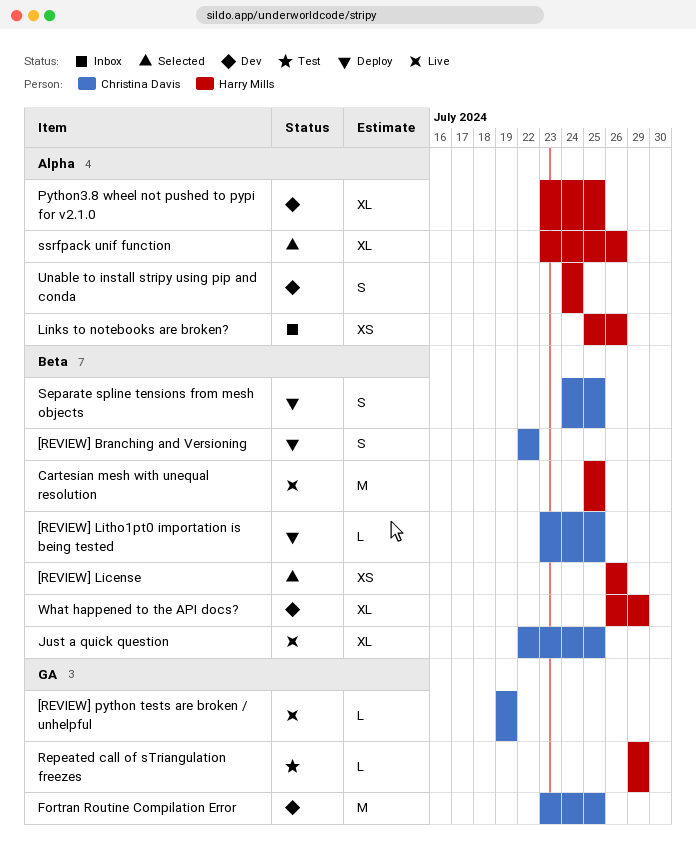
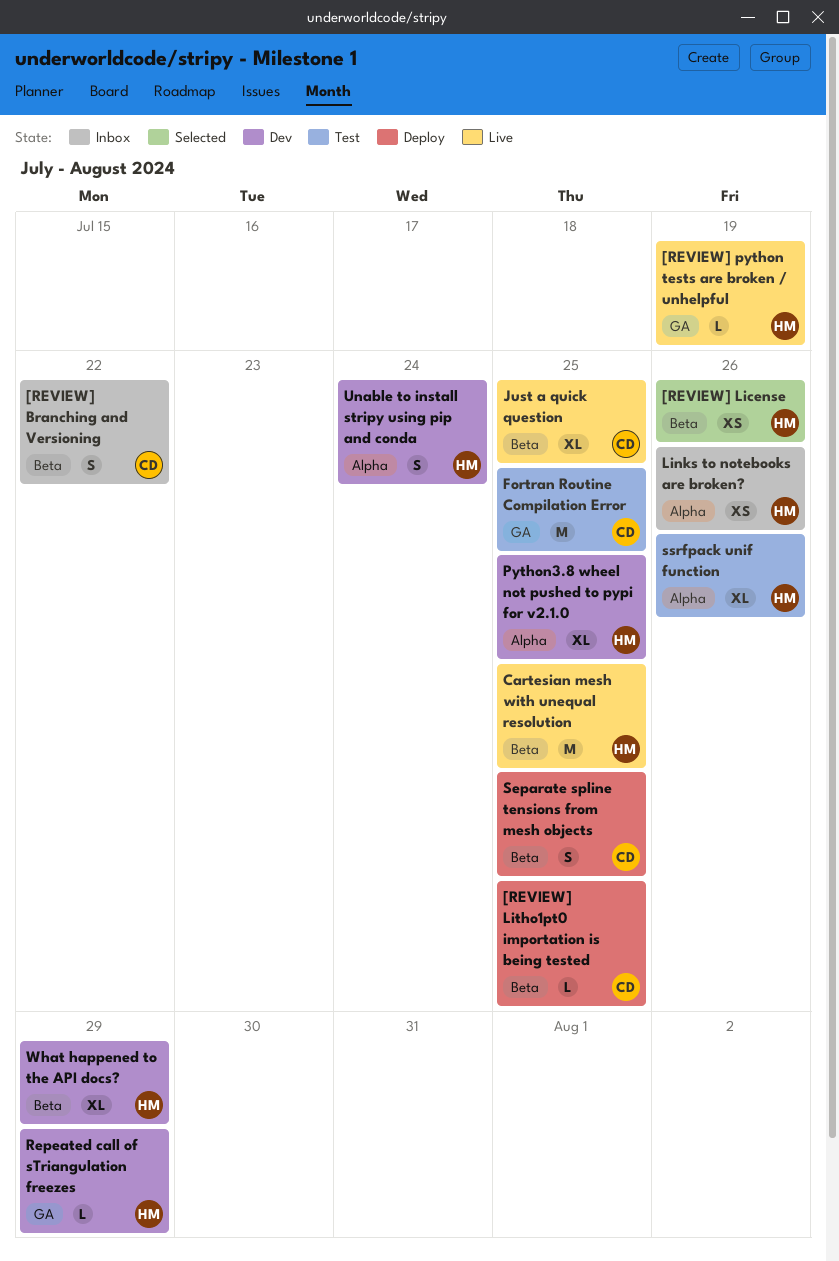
[REVIEW] Branching and Versioning, status: Deploy -> Inbox
[REVIEW] python tests are broken / unhelpful, owner: Christina Davis -> Harry Mills
Fortran Routine Compilation Error, status: Dev -> Test
Repeated call of sTriangulation freezes, status: Test -> Dev
ssrfpack unif function, status: Selected -> Test

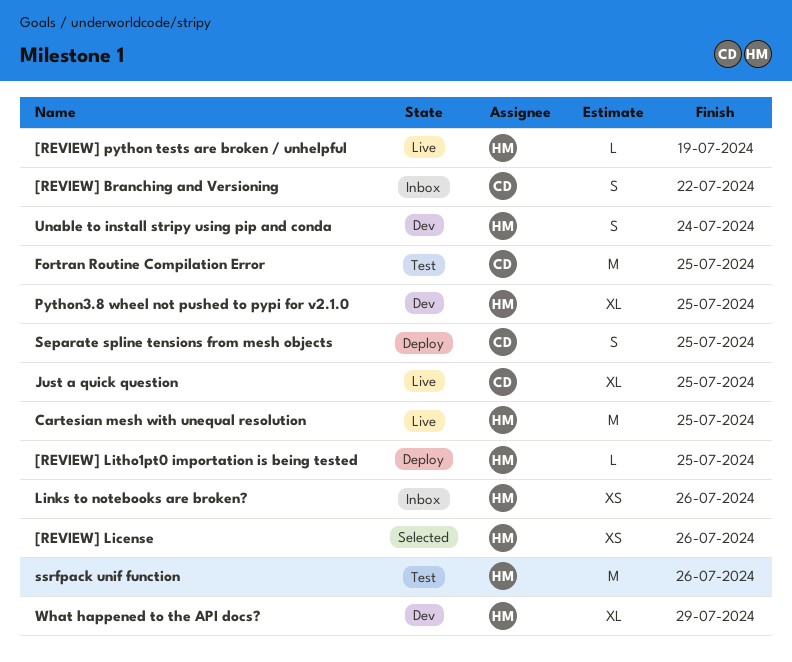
[REVIEW] Litho1pt0 importation is being tested, owner: CD -> HM
Repeated call of sTriangulation freezes: present -> none
ssrfpack unif function, estimate: XL -> M

